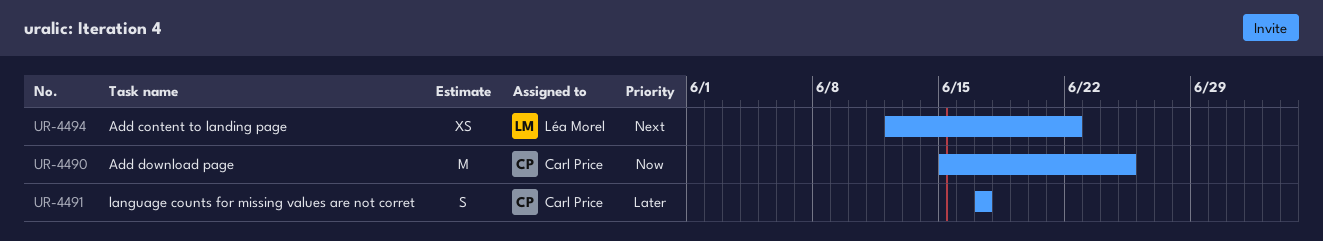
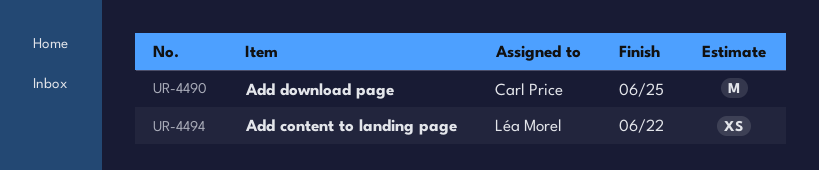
UR-4491: present -> none

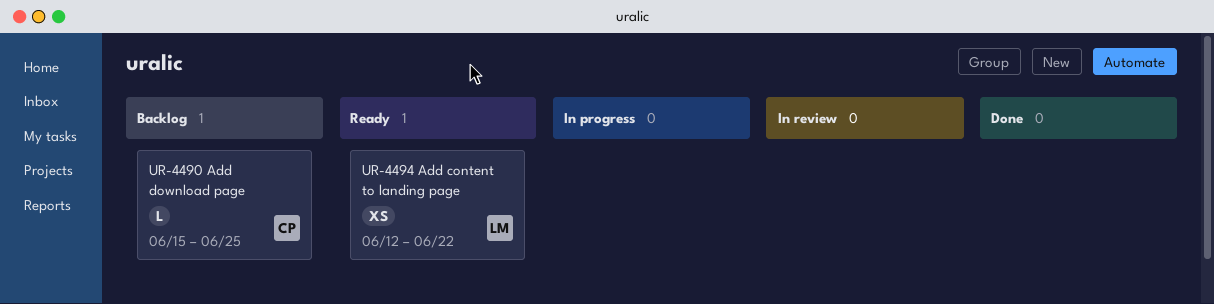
UR-4490, estimate: M -> L

